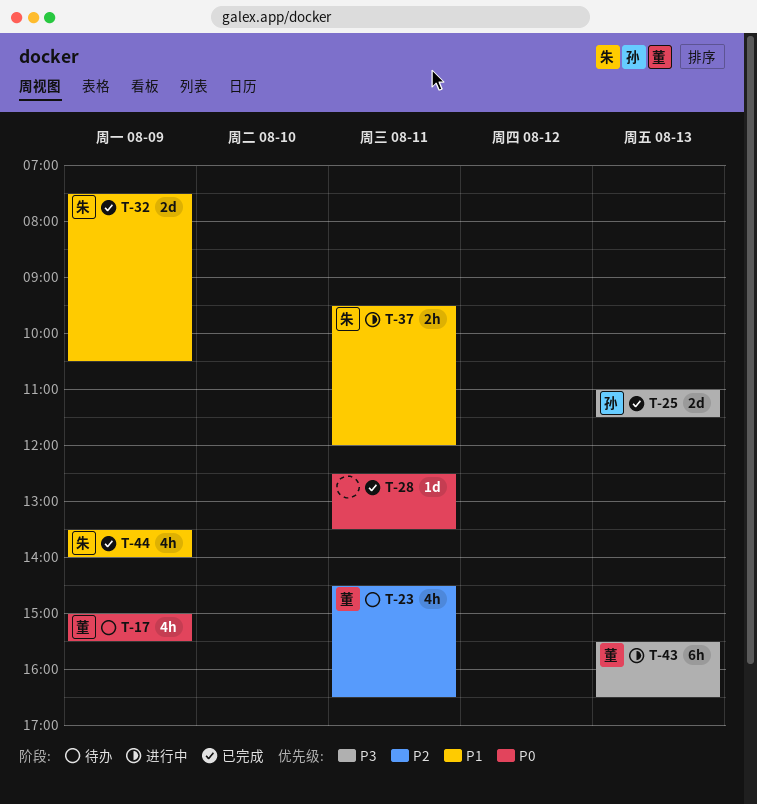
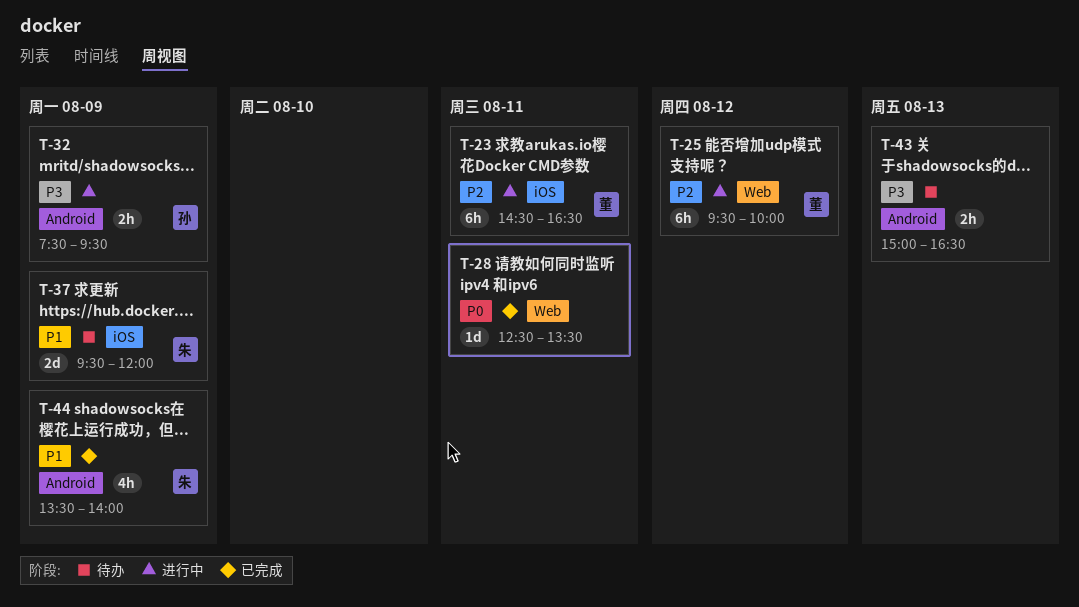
T-17: present -> none
T-23, status: 待办 -> 进行中
T-23, estimate: 4h -> 6h
T-25, status: 已完成 -> 进行中
T-25, owner: 孙 -> 董
T-25, priority: P3 -> P2
T-25, estimate: 2d -> 6h
T-25, day: Aug 13 -> Aug 12
T-25, begins: 11:00 -> 09:30
T-25, ends: 11:30 -> 10:00
T-32, status: 已完成 -> 进行中
T-32, owner: 朱 -> 孙
T-32, priority: P1 -> P3
T-32, estimate: 2d -> 2h
T-32, ends: 10:30 -> 09:30
T-37, status: 进行中 -> 待办
T-37, estimate: 2h -> 2d
T-37, day: Aug 11 -> Aug 9
T-43, status: 进行中 -> 待办
T-43, owner: 董 -> none
T-43, estimate: 6h -> 2h
T-43, begins: 15:30 -> 15:00

